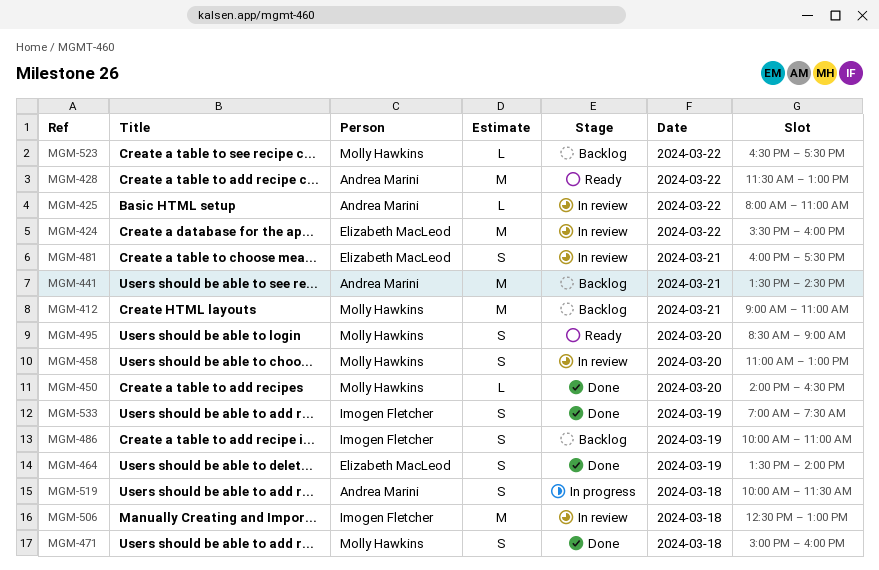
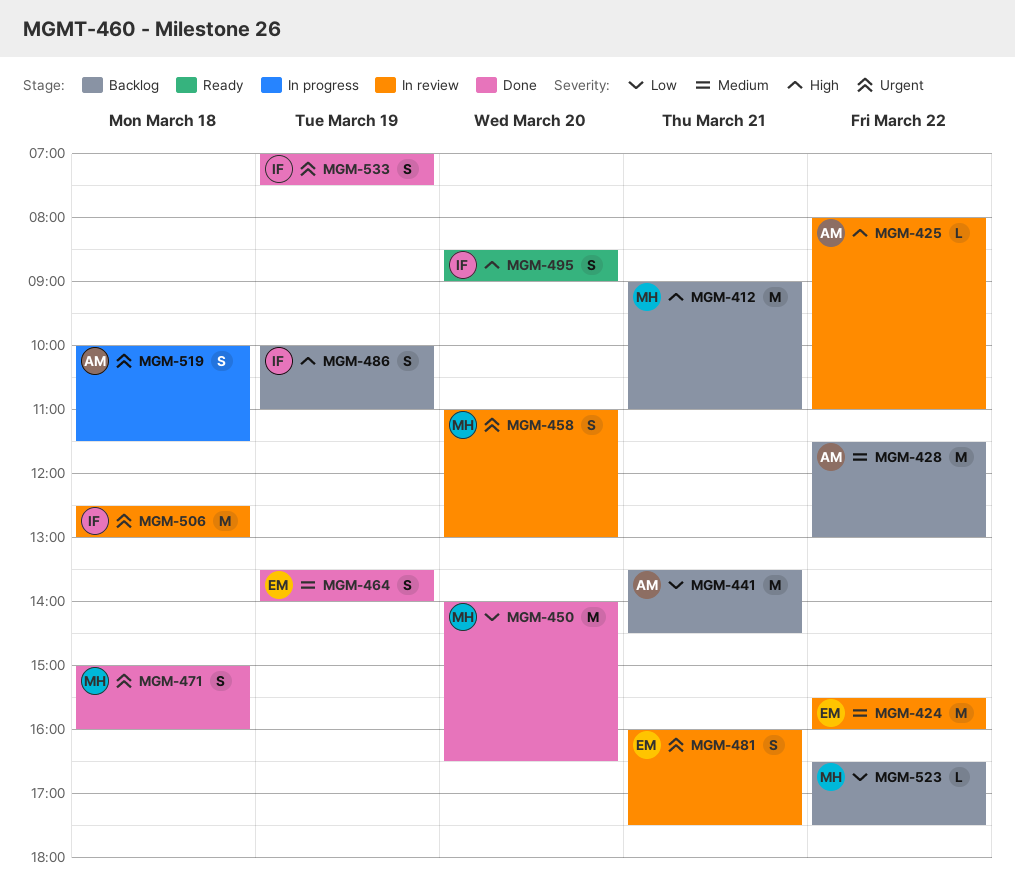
MGM-428, status: Ready -> Backlog
MGM-450, estimate: L -> M
MGM-495, owner: Molly Hawkins -> Imogen Fletcher

